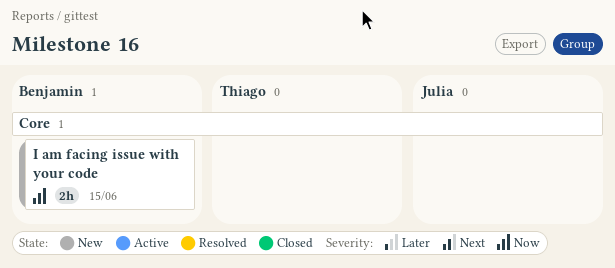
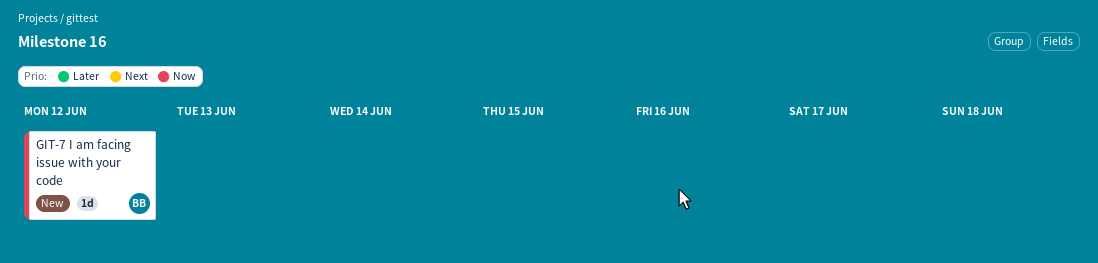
I am facing issue with your code, estimate: 2h -> 1d
I am facing issue with your code, due: Jun 15 -> Jun 12

